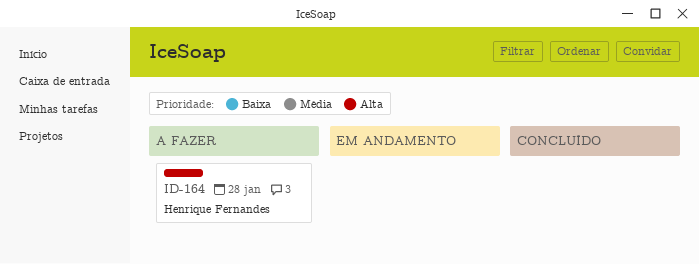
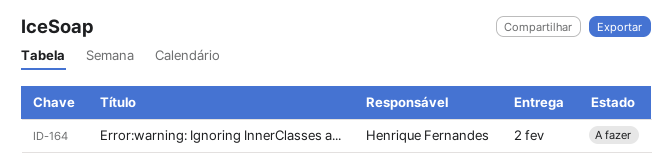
ID-164, due: Jan 28 -> Feb 2

